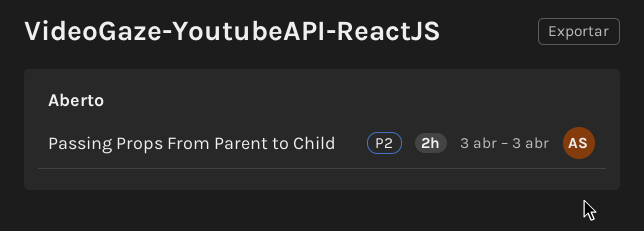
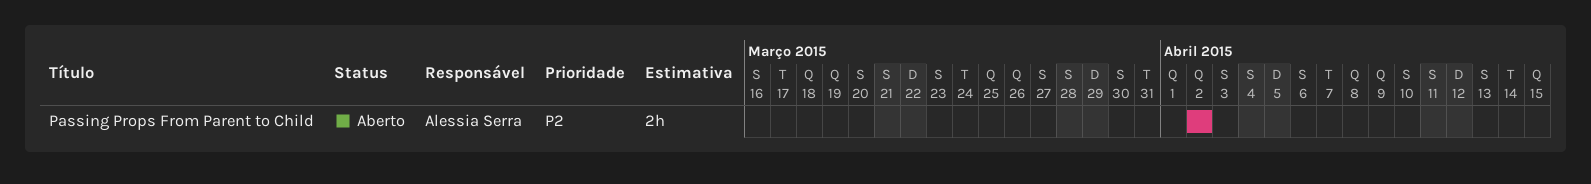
Passing Props From Parent to Child, start: Apr 3 -> Apr 2
Passing Props From Parent to Child, due: Apr 3 -> Apr 2

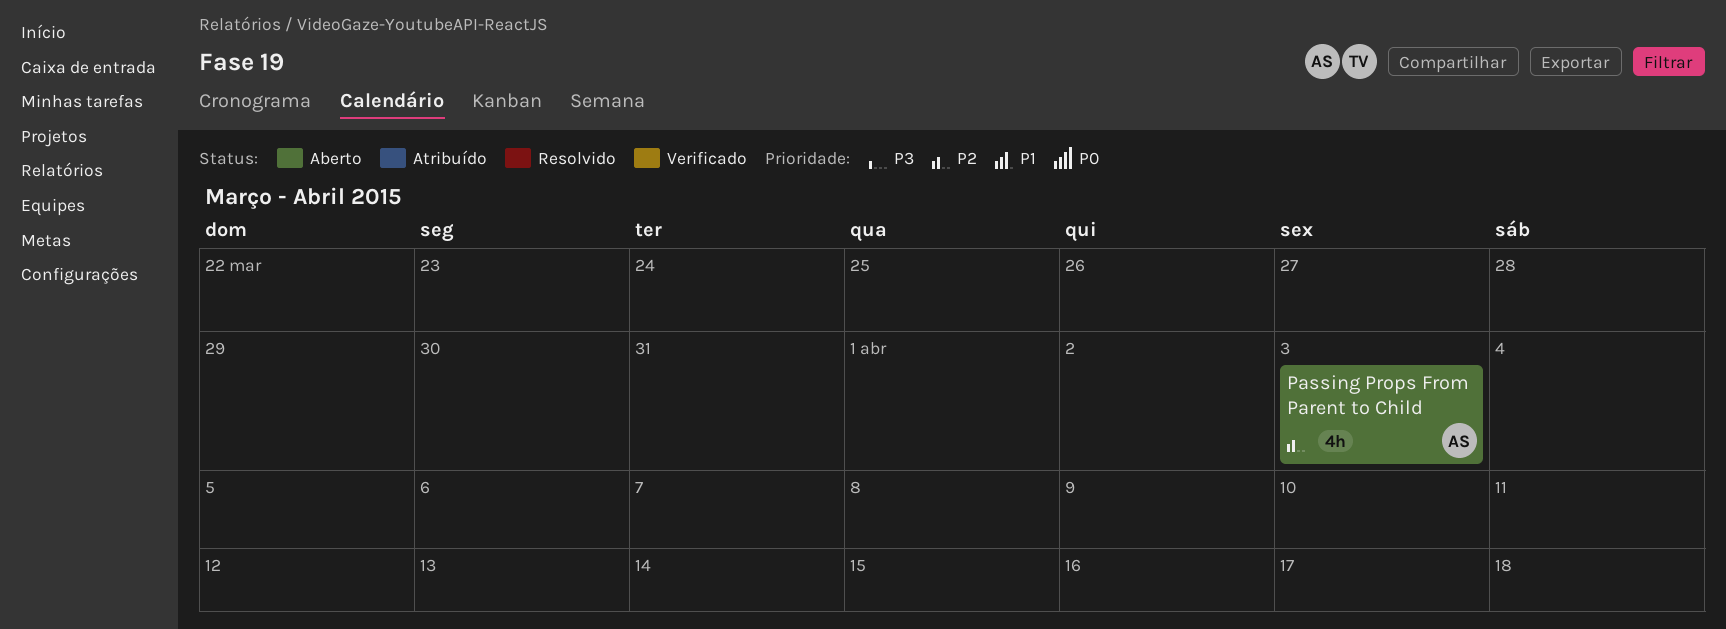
Passing Props From Parent to Child, estimate: 2h -> 4h
Passing Props From Parent to Child, due: Apr 2 -> Apr 3

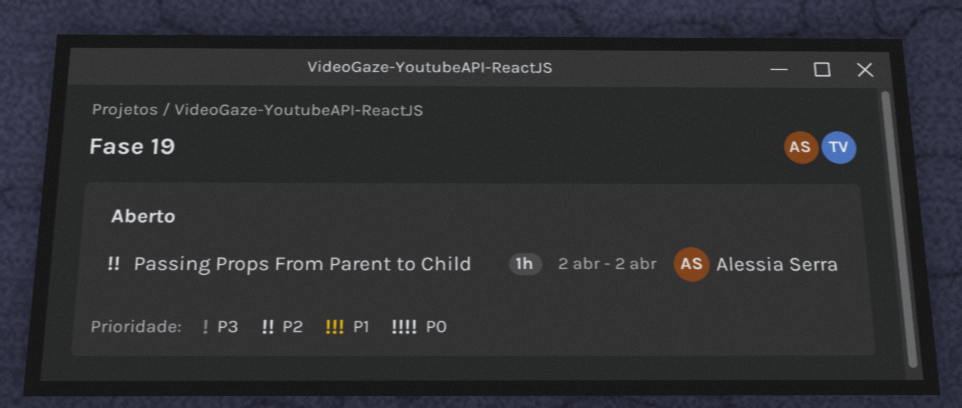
Passing Props From Parent to Child, estimate: 4h -> 1h
Passing Props From Parent to Child, due: Apr 3 -> Apr 2

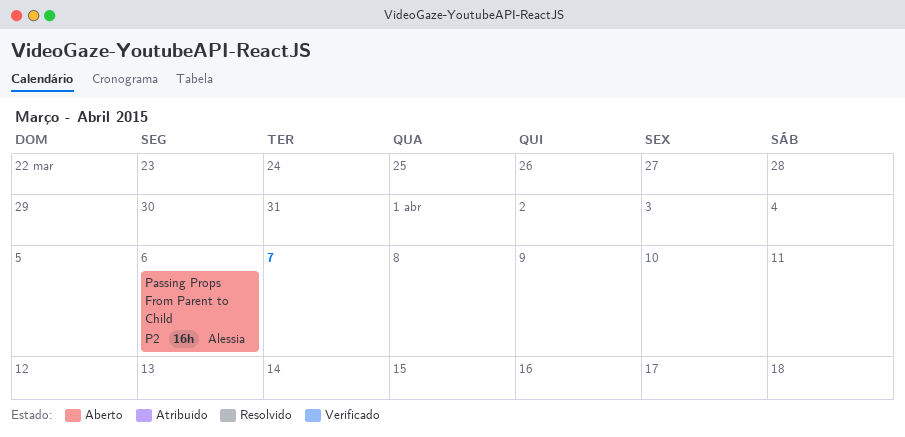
Passing Props From Parent to Child, estimate: 1h -> 16h
Passing Props From Parent to Child, due: Apr 2 -> Apr 6

